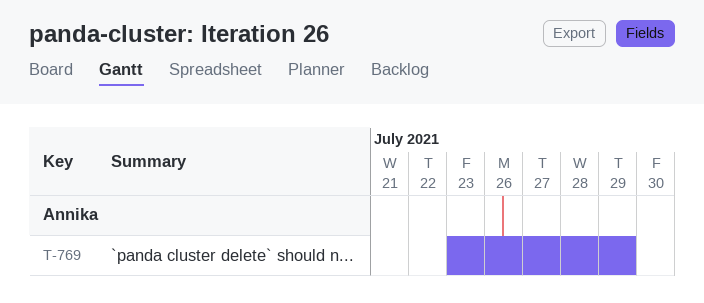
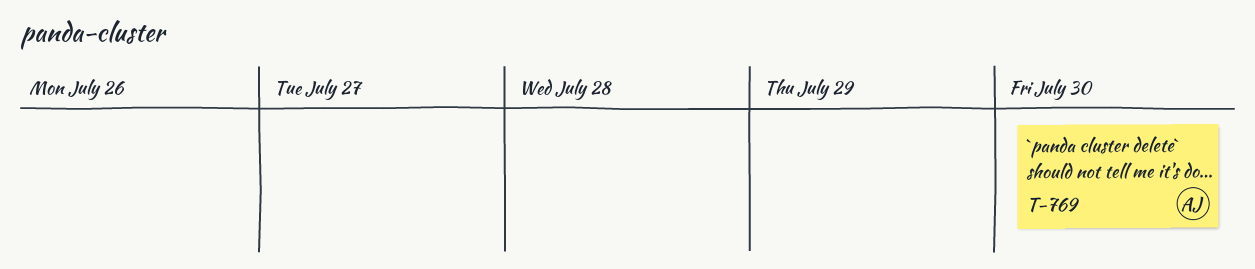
T-769, due: Jul 29 -> Jul 30

